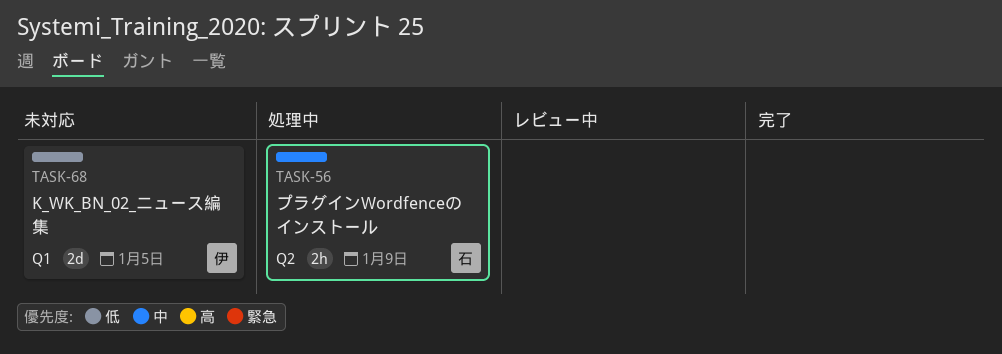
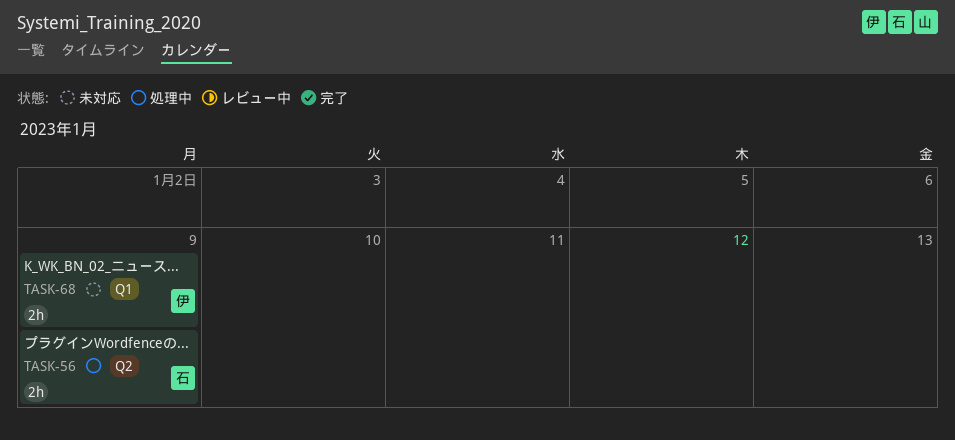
TASK-68, estimate: 2d -> 2h
TASK-68, due: Jan 5 -> Jan 9

